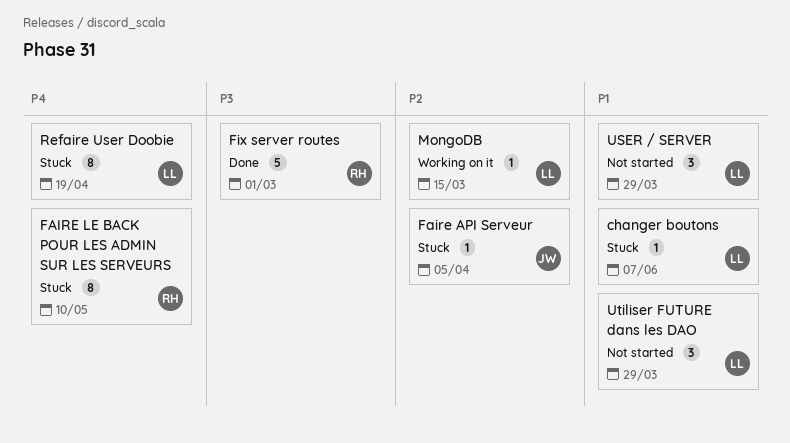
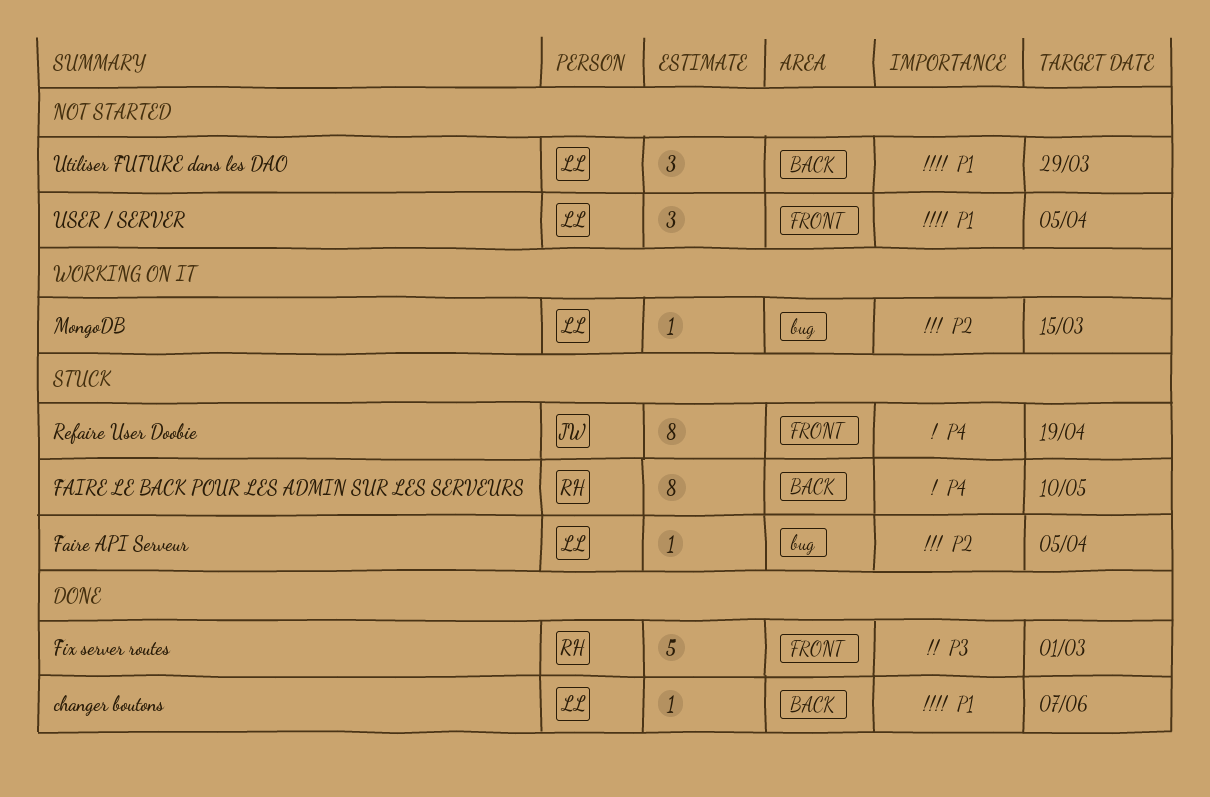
changer boutons, status: Stuck -> Done
Faire API Serveur, owner: JW -> LL
Refaire User Doobie, owner: LL -> JW
USER / SERVER, due: Mar 29 -> Apr 5

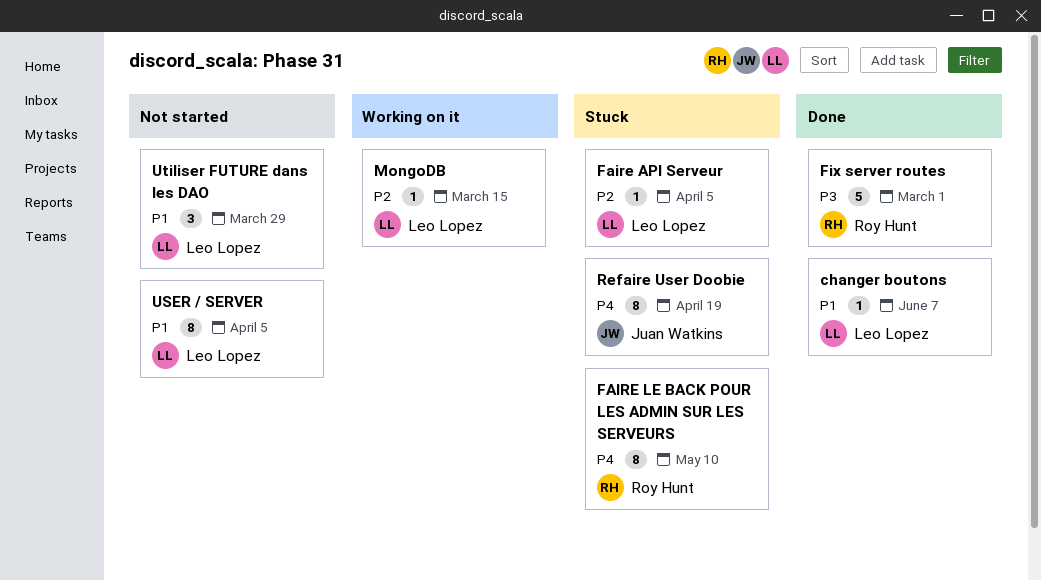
USER / SERVER, estimate: 3 -> 8

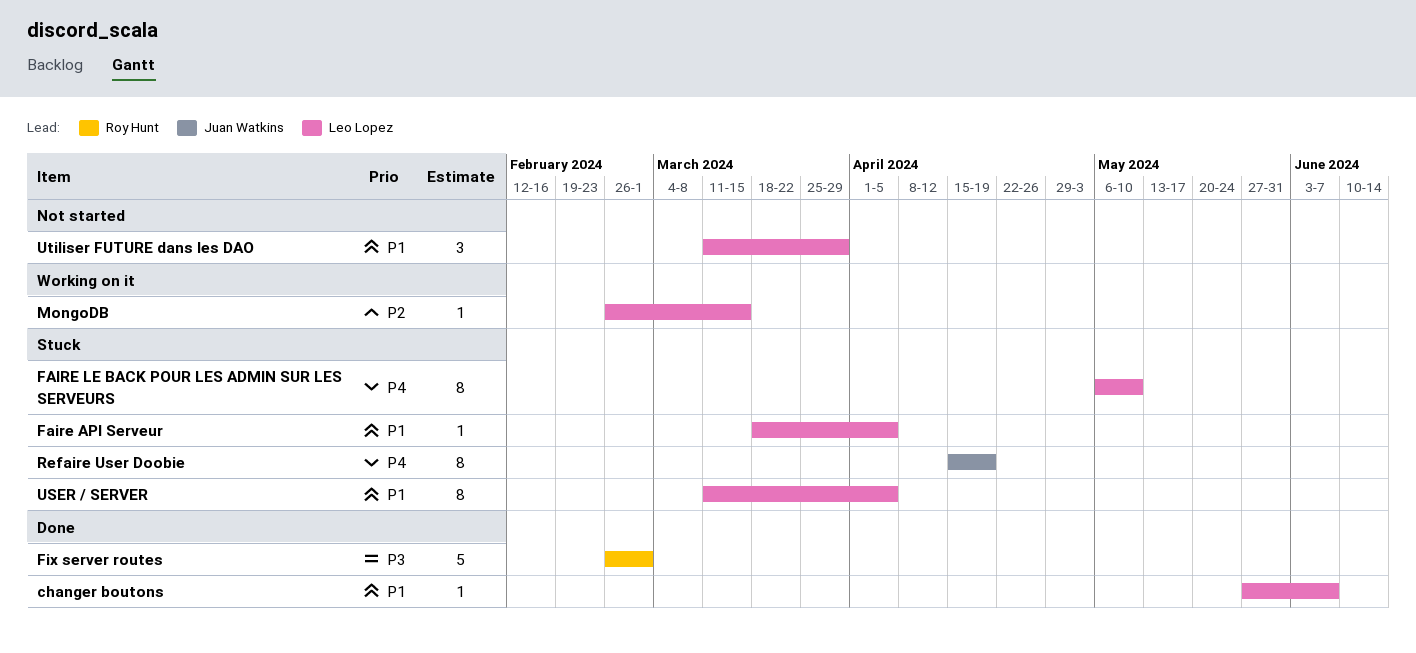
Faire API Serveur, priority: P2 -> P1
FAIRE LE BACK POUR LES ADMIN SUR LES SERVEURS, owner: Roy Hunt -> Leo Lopez
USER / SERVER, status: Not started -> Stuck

